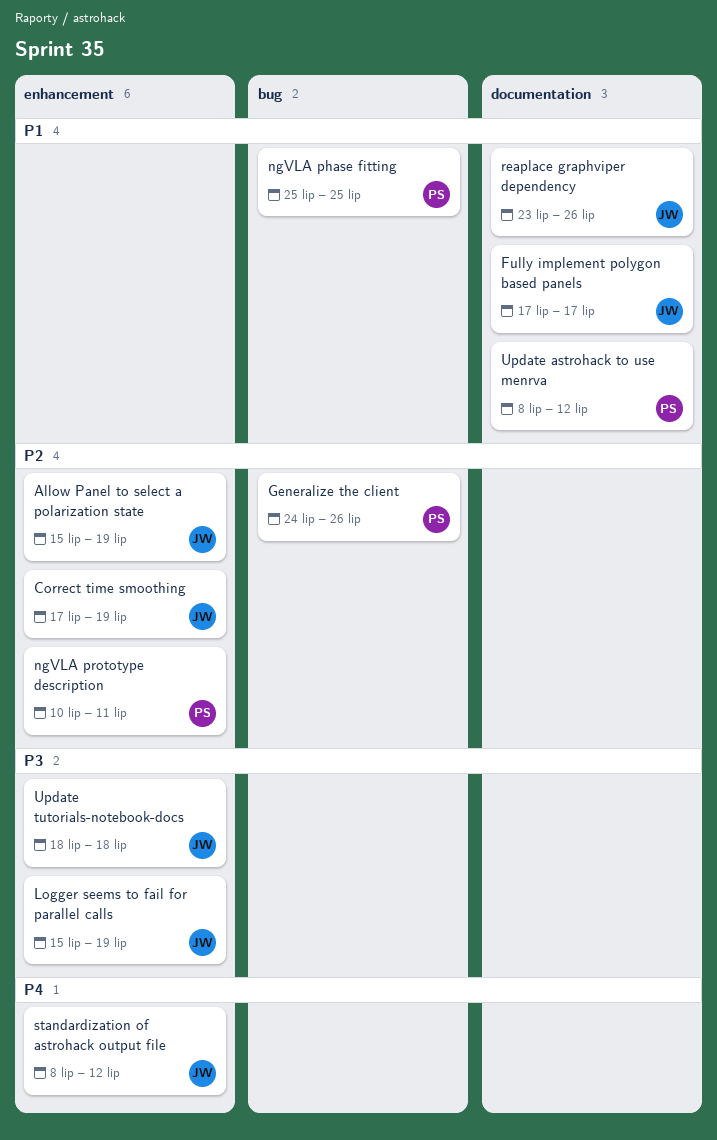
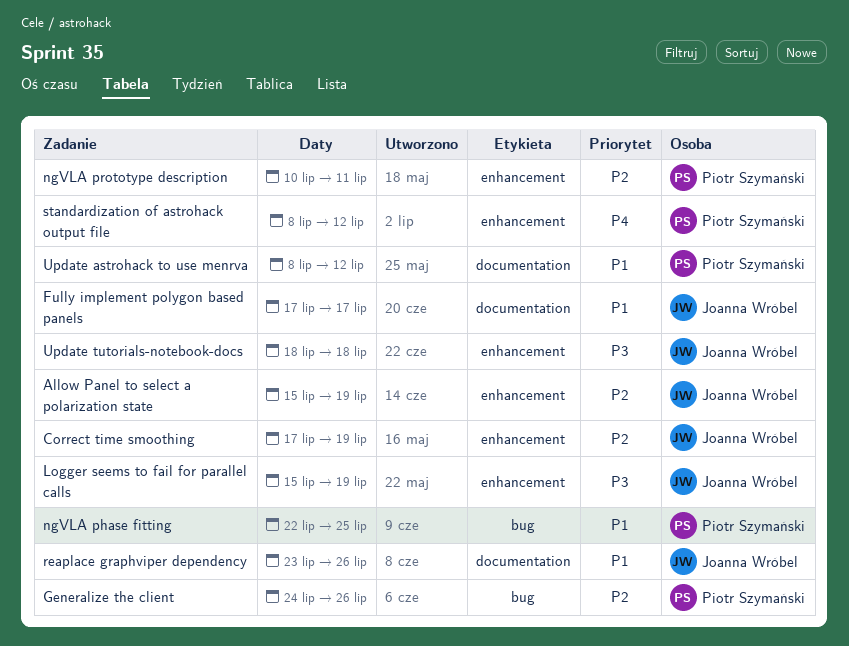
ngVLA phase fitting, start: Jul 25 -> Jul 22
standardization of astrohack output file, owner: Joanna Wróbel -> Piotr Szymański

